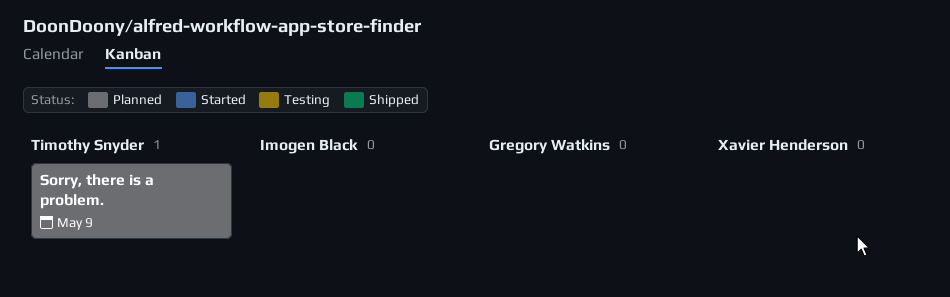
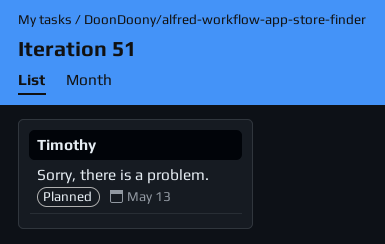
Sorry, there is a problem., due: May 9 -> May 13

